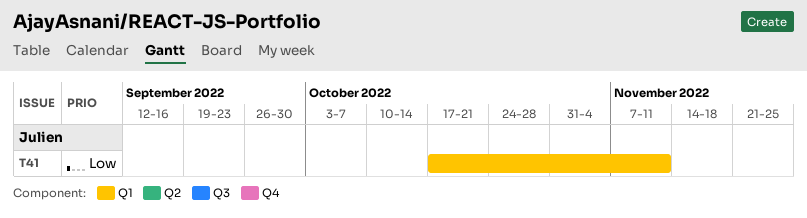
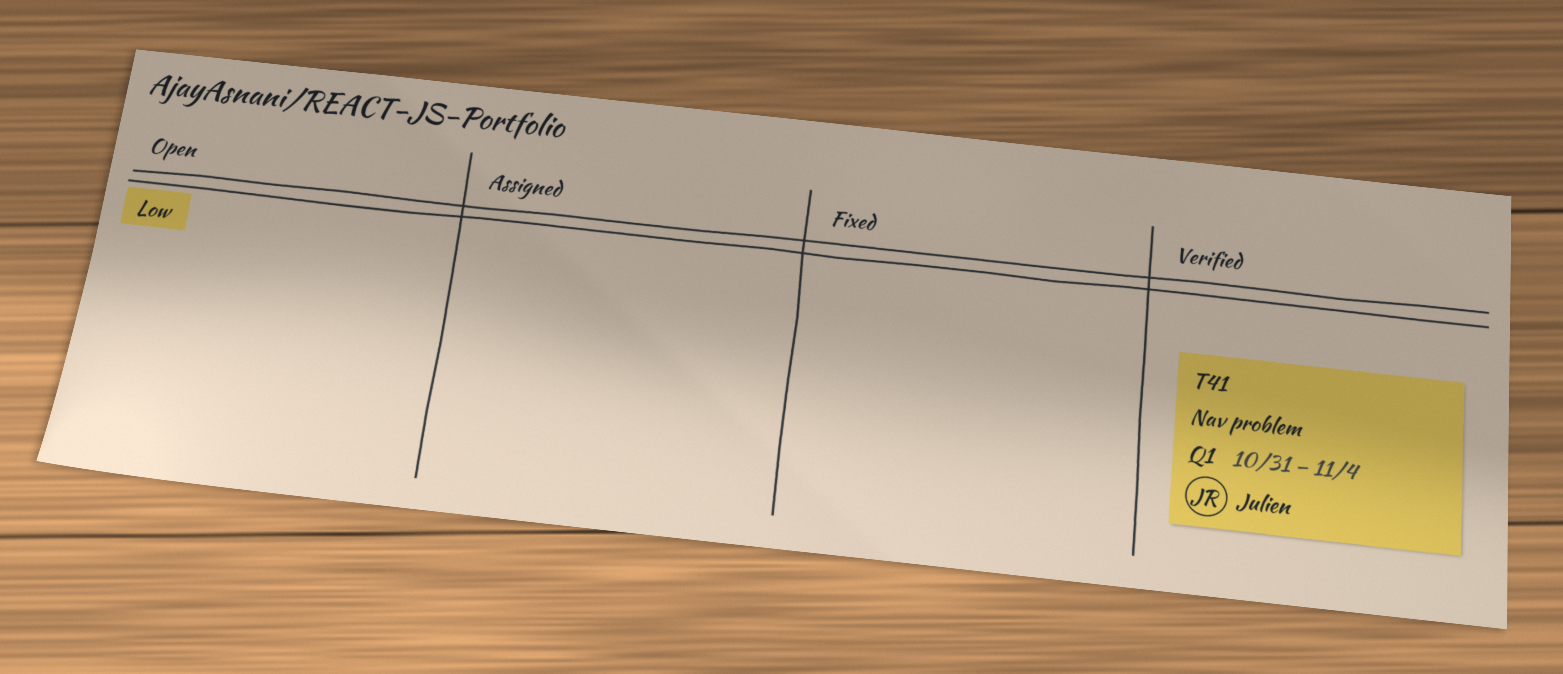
T41, start: Oct 17 -> Oct 31
T41, due: Nov 11 -> Nov 4

